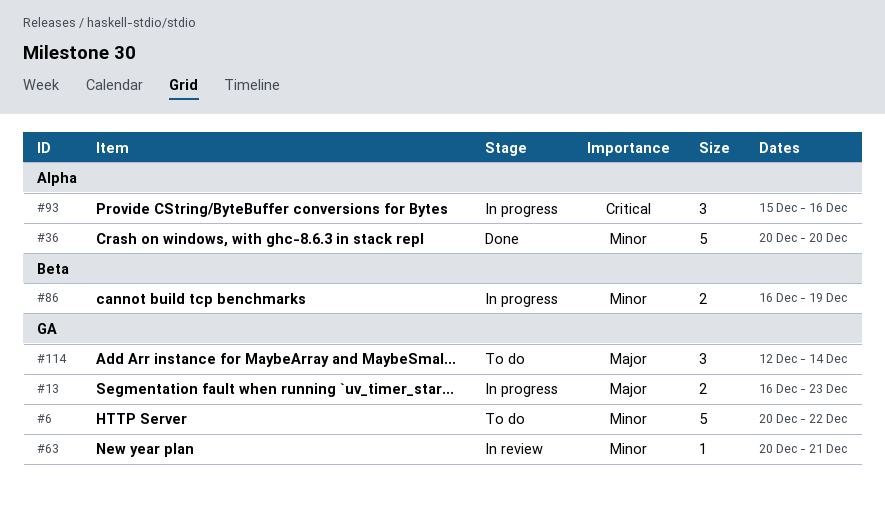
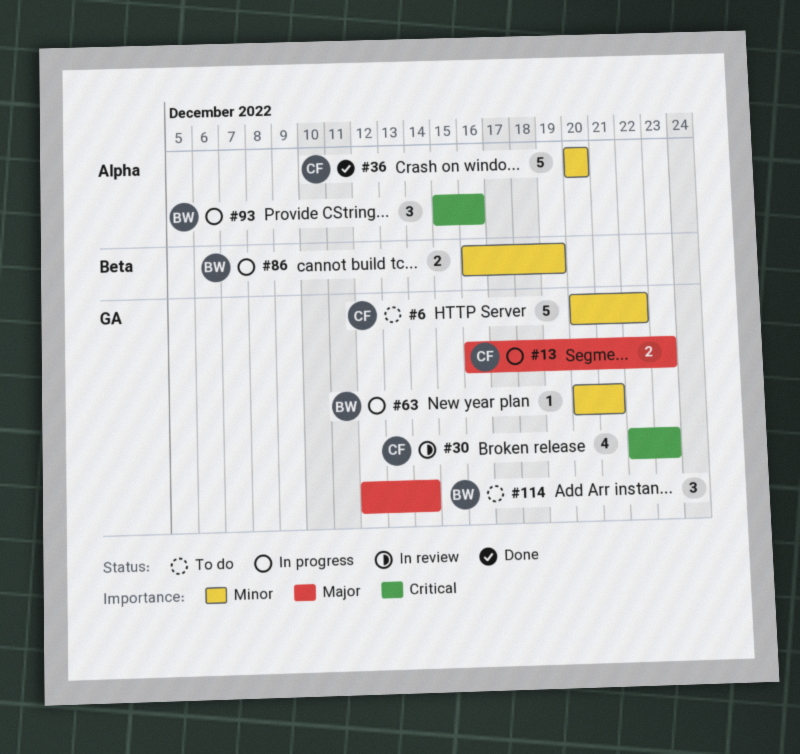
#30: none -> present
#63, status: In review -> In progress

